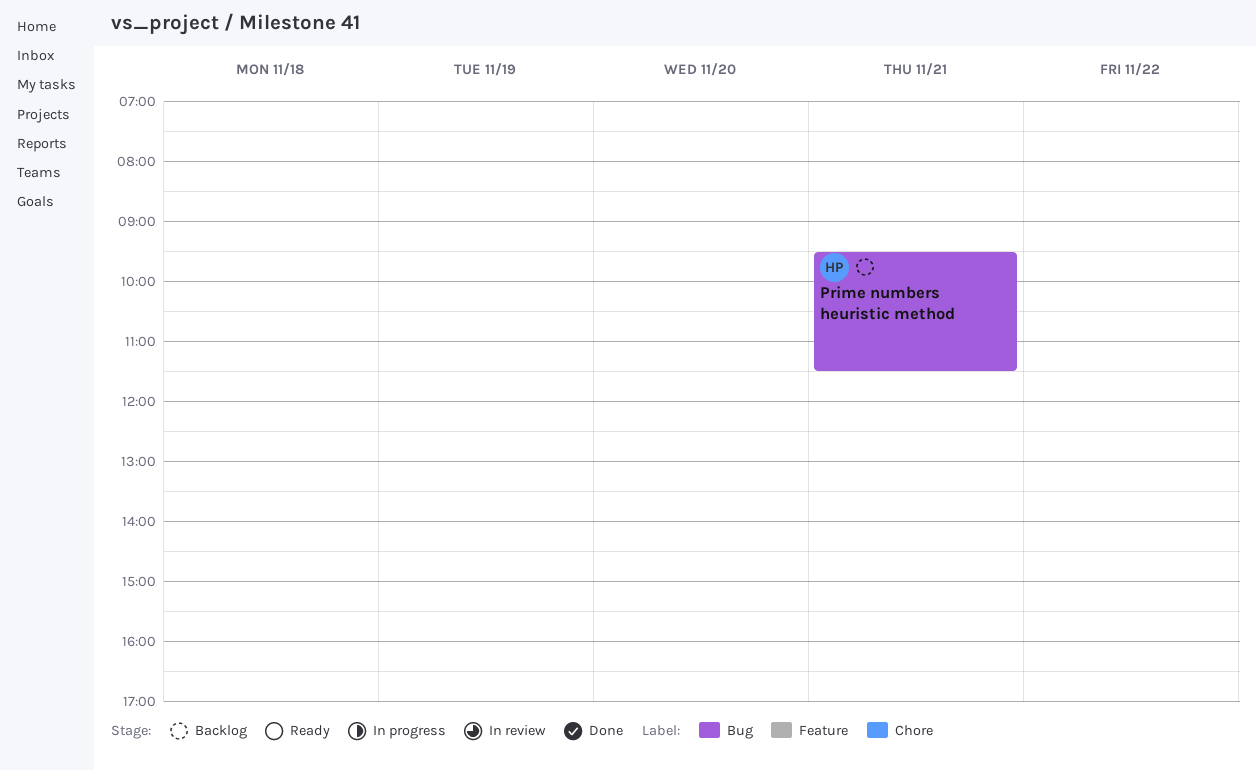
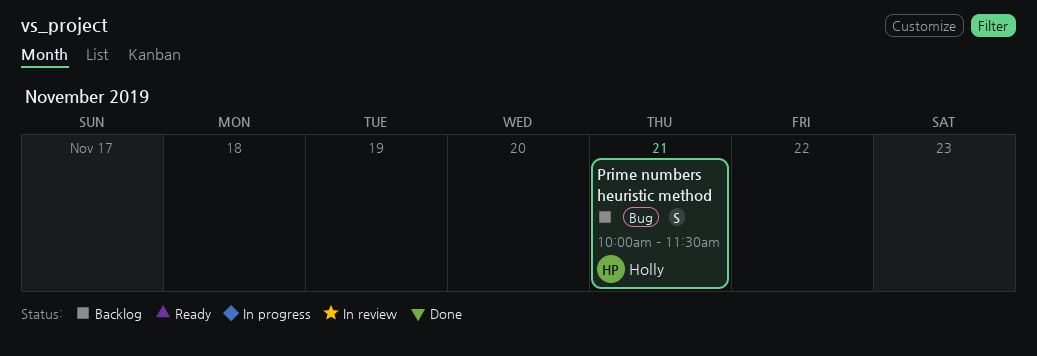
Prime numbers heuristic method, begins: 09:30 -> 10:00

